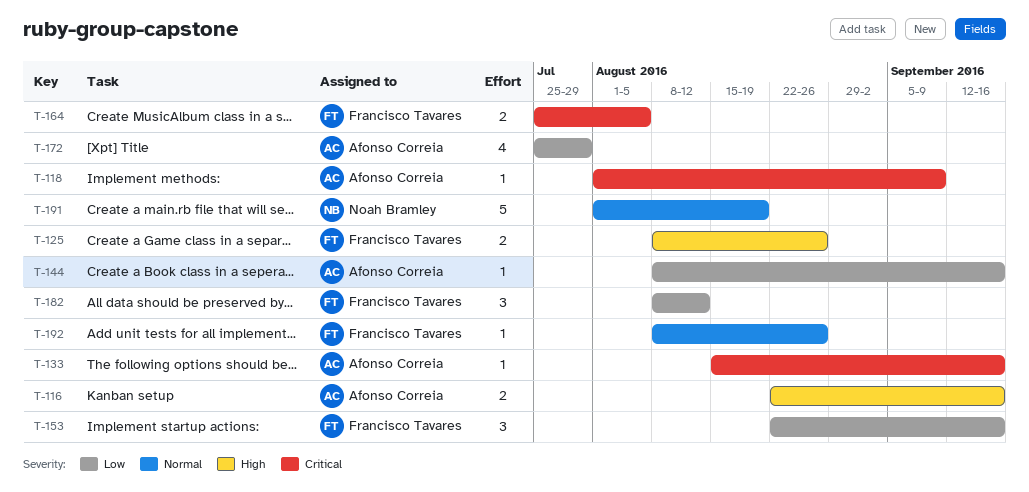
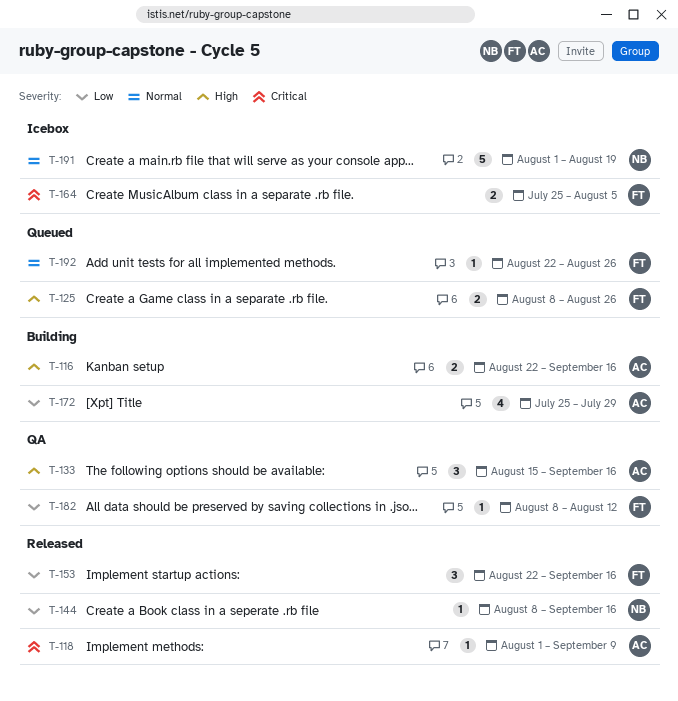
T-133, priority: Critical -> High
T-133, estimate: 1 -> 3
T-144, owner: Afonso Correia -> Noah Bramley
T-182, estimate: 3 -> 1
T-192, start: Aug 8 -> Aug 22

